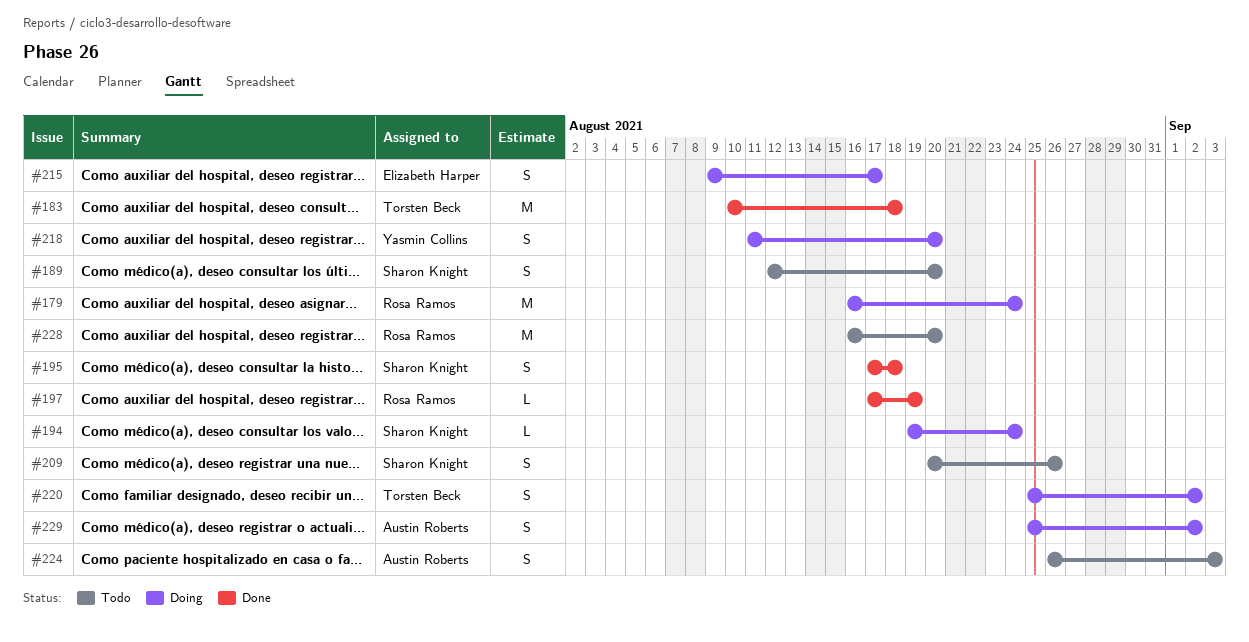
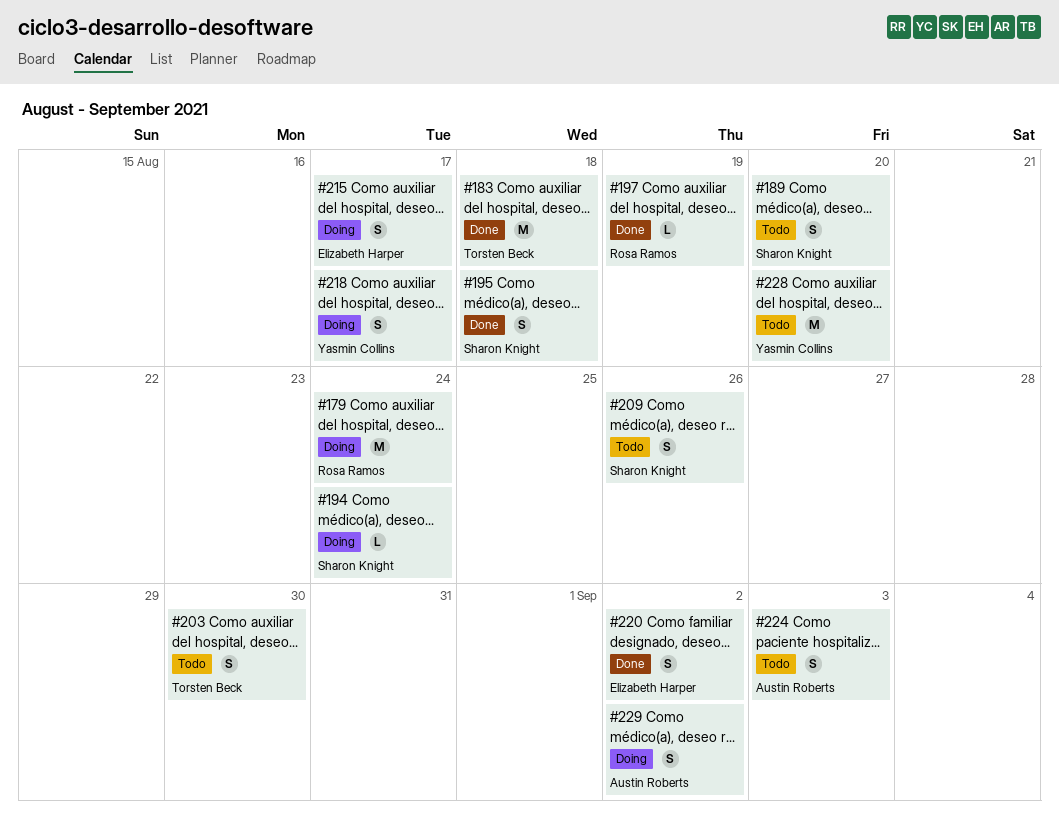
#203: none -> present
#218, due: Aug 20 -> Aug 17
#220, status: Doing -> Done
#220, owner: Torsten Beck -> Elizabeth Harper
#228, owner: Rosa Ramos -> Yasmin Collins

